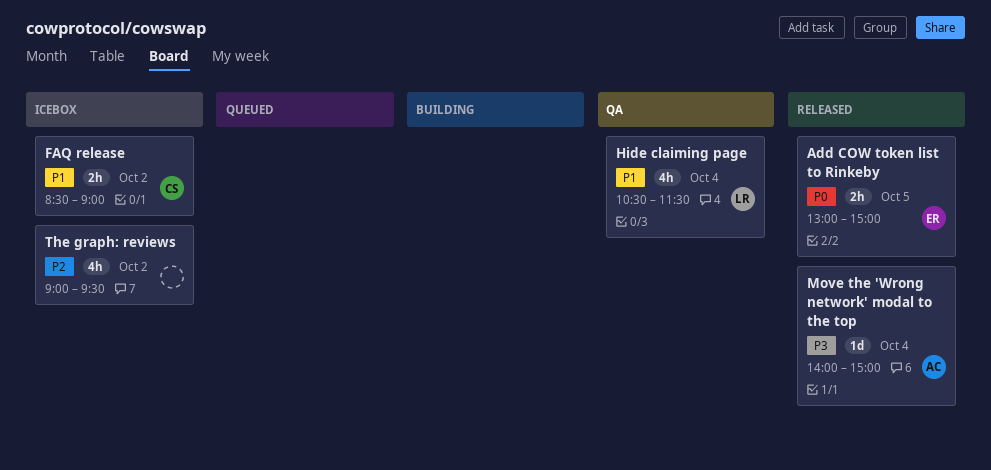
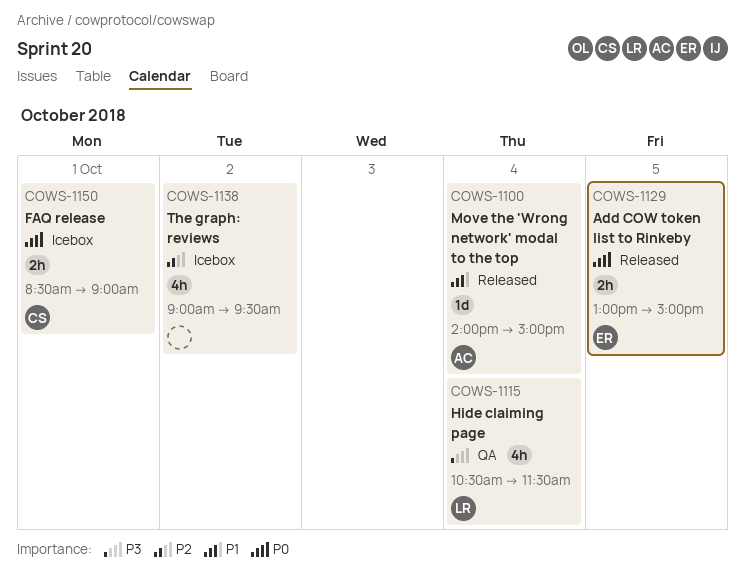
FAQ release, priority: P1 -> P0
FAQ release, day: Oct 2 -> Oct 1
Hide claiming page, priority: P1 -> P3
Move the 'Wrong network' modal to the top, priority: P3 -> P1

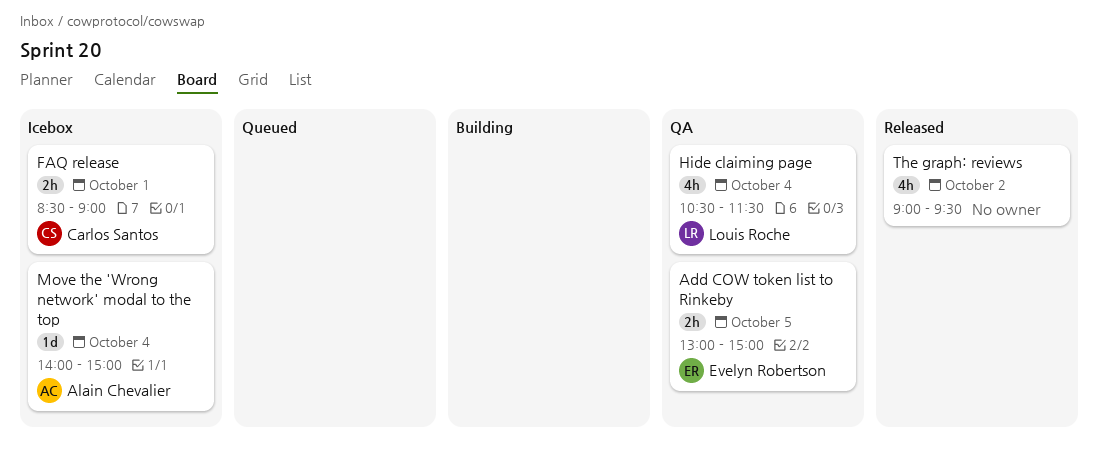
Add COW token list to Rinkeby, status: Released -> QA
Move the 'Wrong network' modal to the top, status: Released -> Icebox
The graph: reviews, status: Icebox -> Released

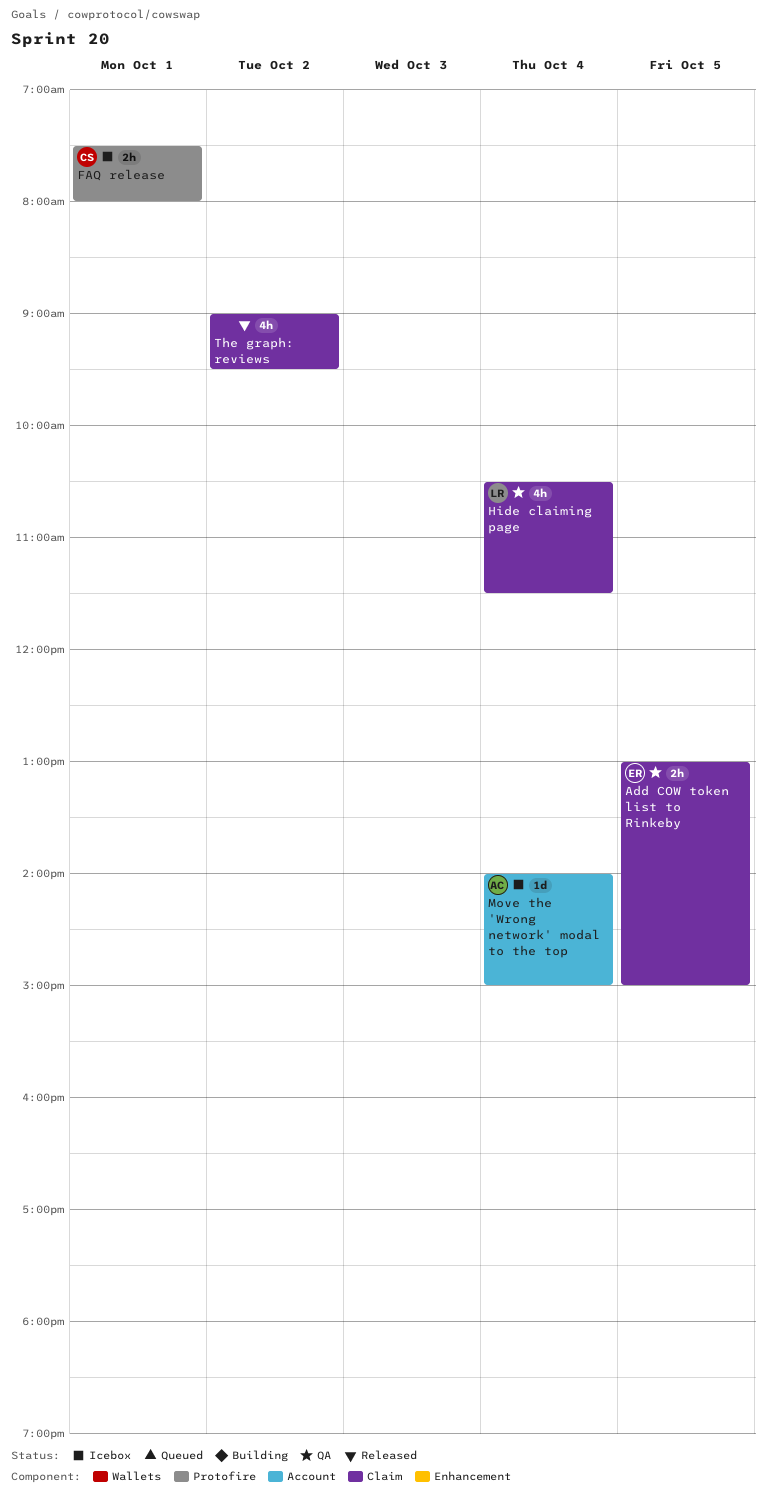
FAQ release, begins: 08:30 -> 07:30
FAQ release, ends: 09:00 -> 08:00

